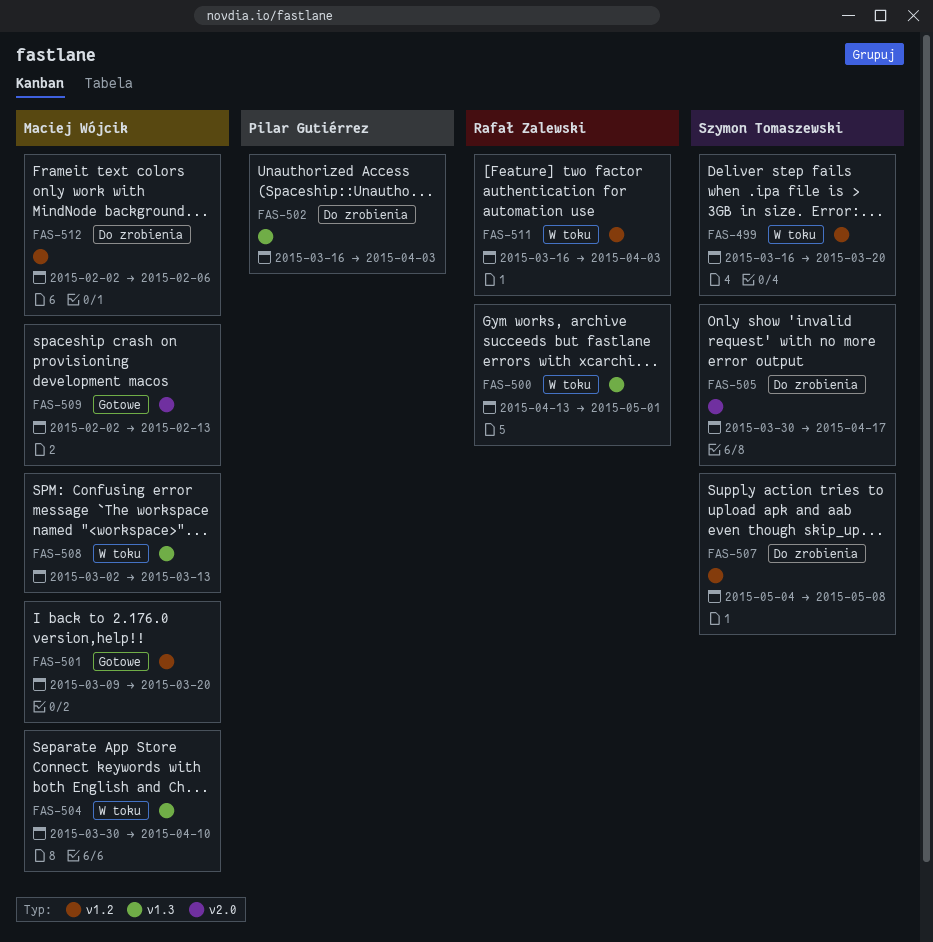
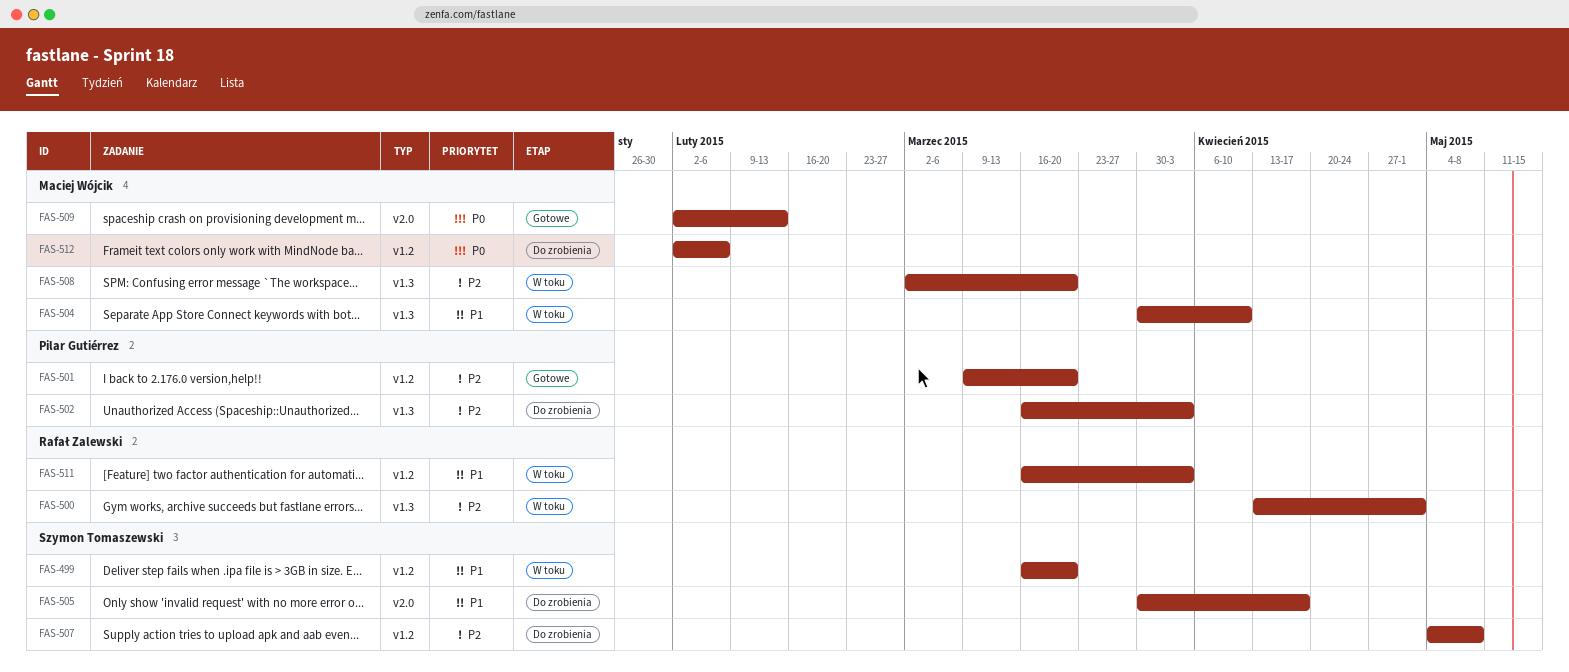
FAS-501, owner: Maciej Wójcik -> Pilar Gutiérrez
FAS-508, due: Mar 13 -> Mar 20

